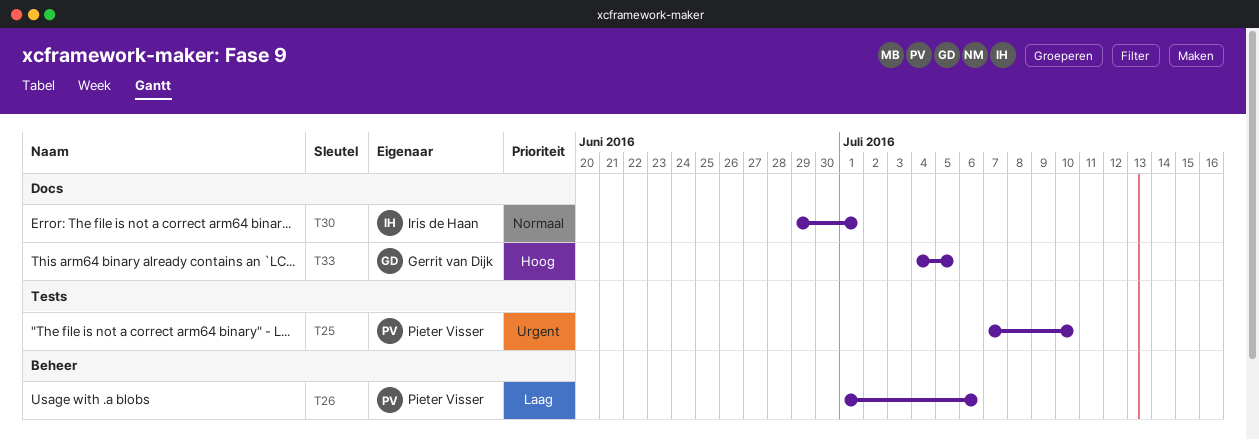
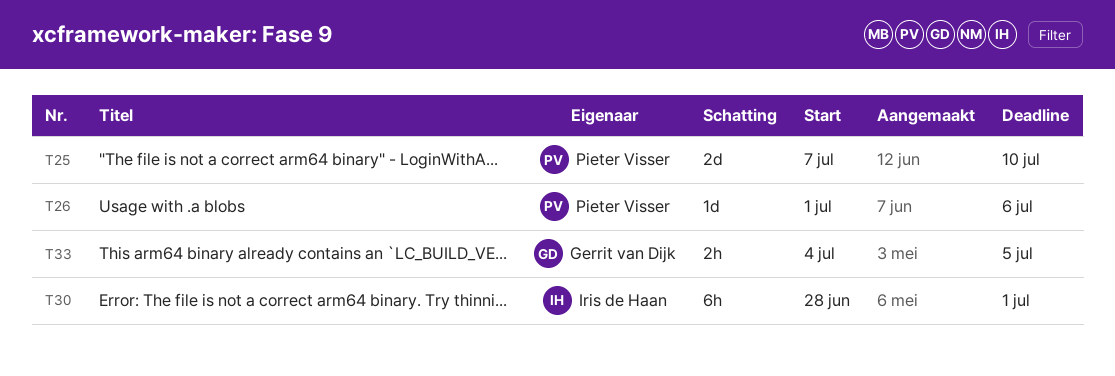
T30, start: Jun 29 -> Jun 28

